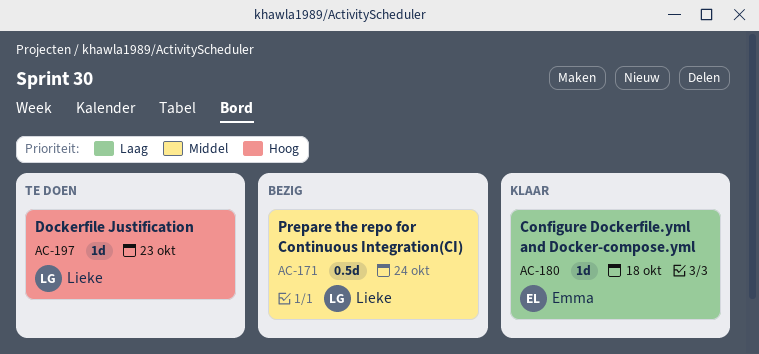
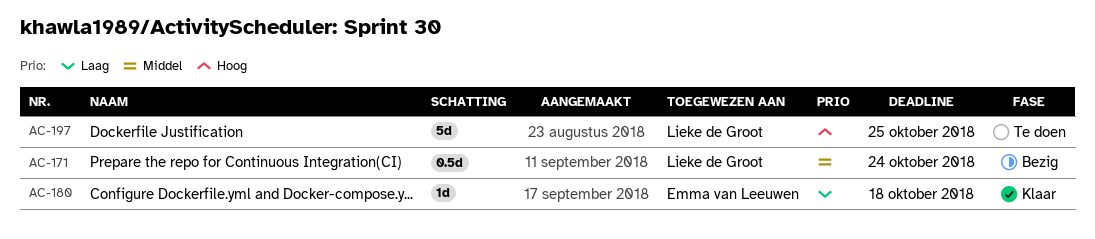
AC-197, estimate: 1d -> 5d
AC-197, due: Oct 23 -> Oct 25

